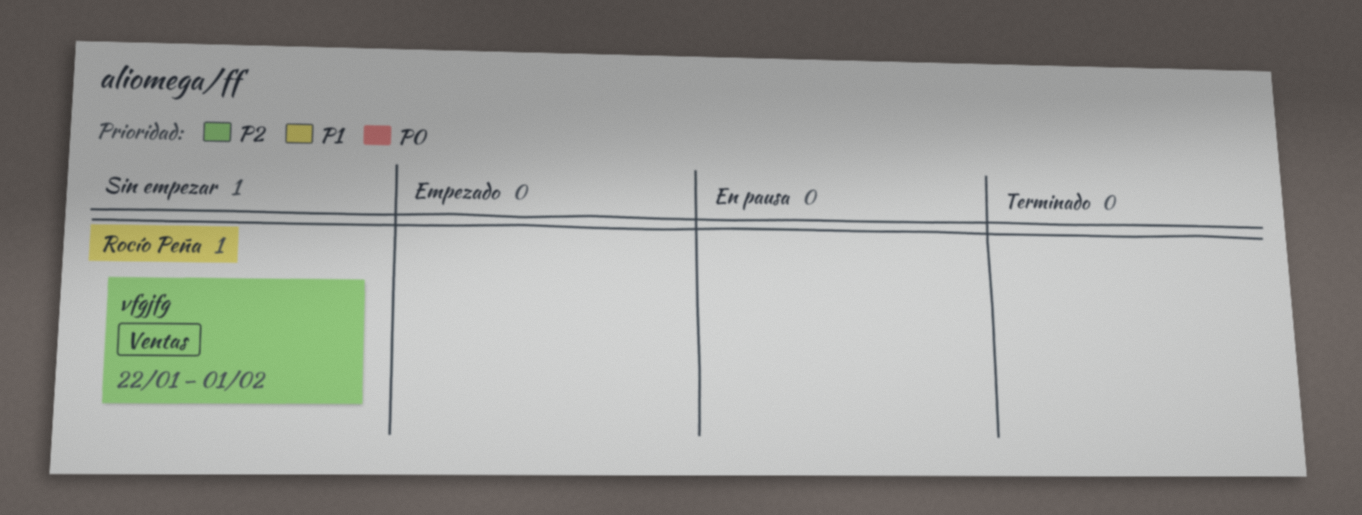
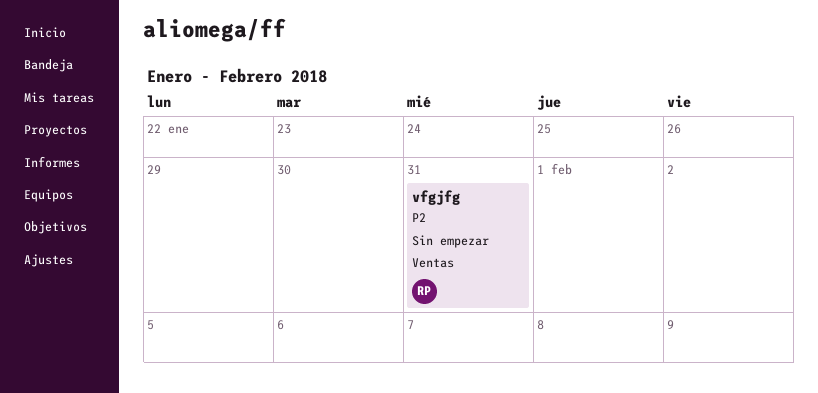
vfgjfg, due: Feb 1 -> Jan 31

